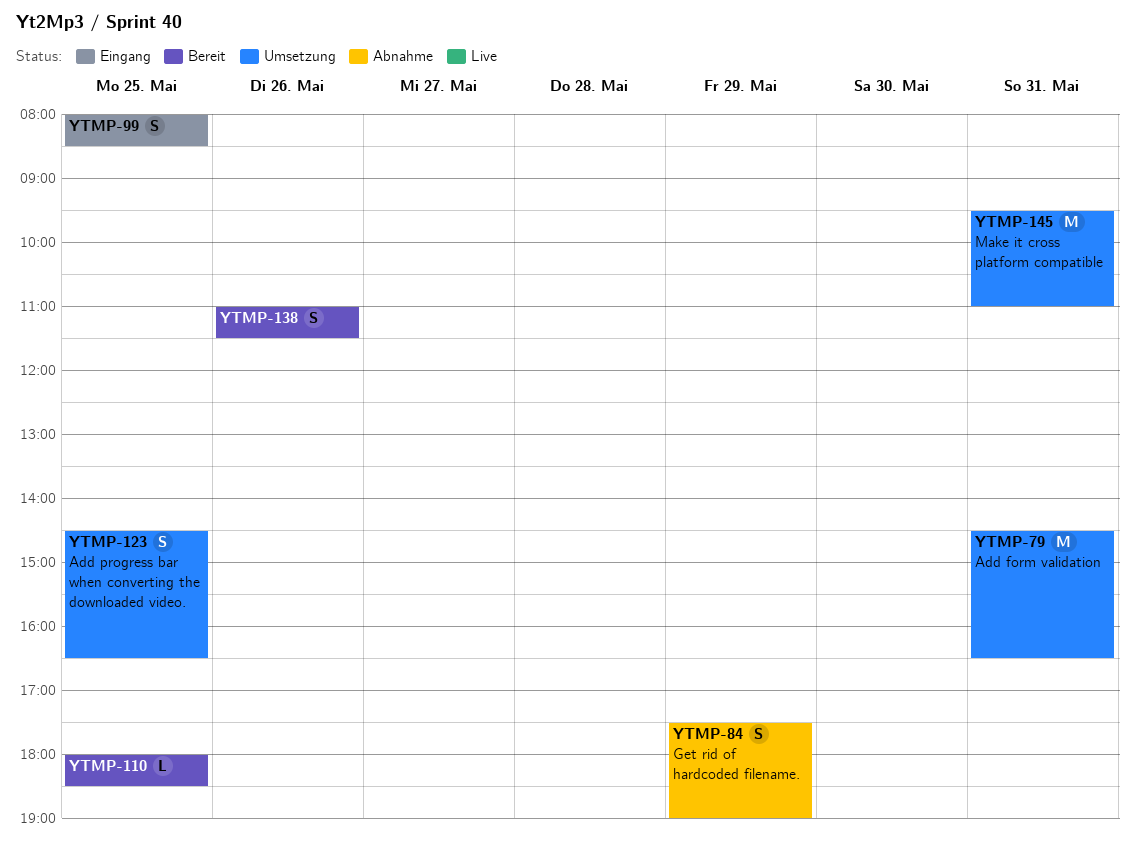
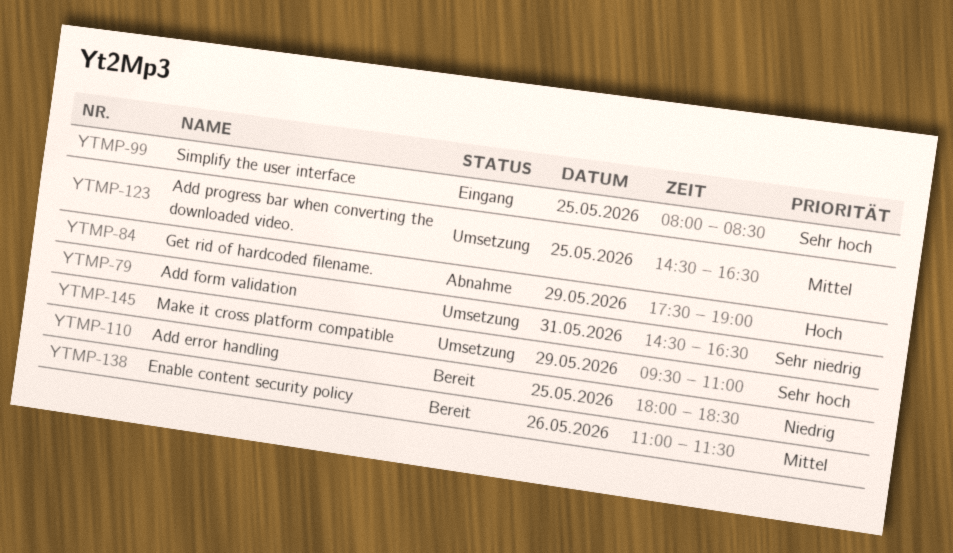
YTMP-145, day: May 31 -> May 29

